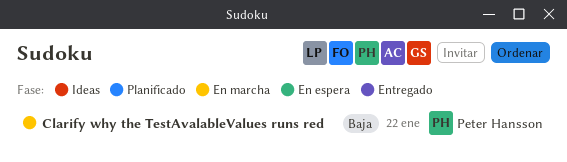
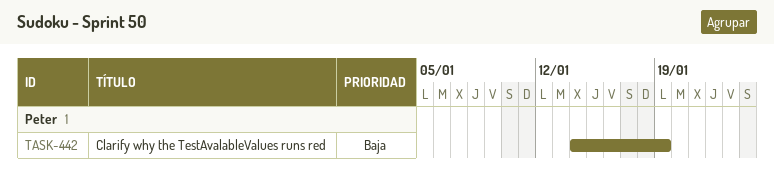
Clarify why the TestAvalableValues runs red, due: Jan 22 -> Jan 19

